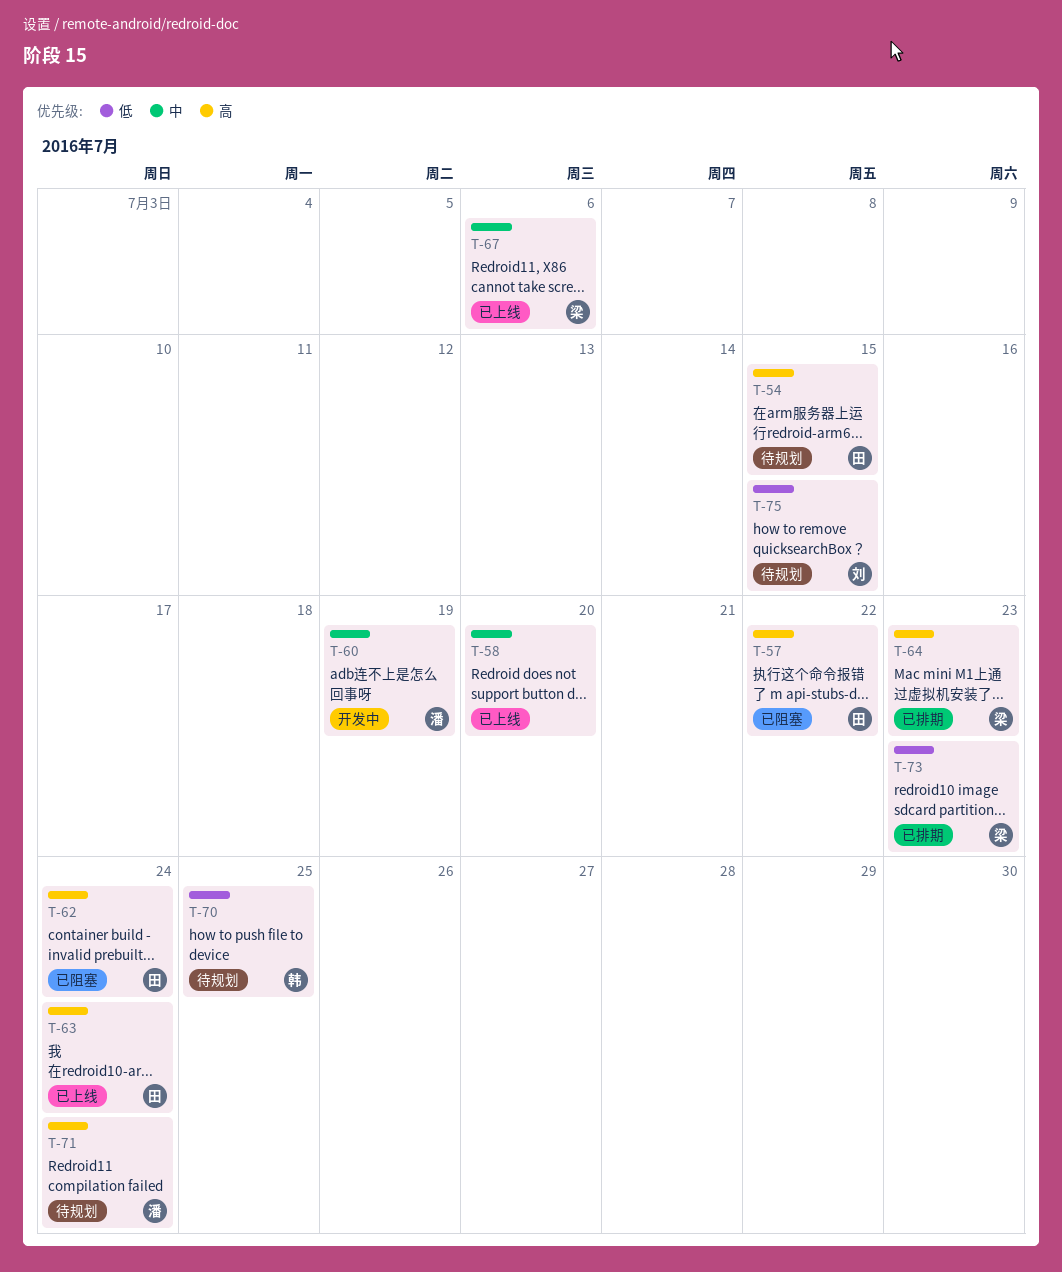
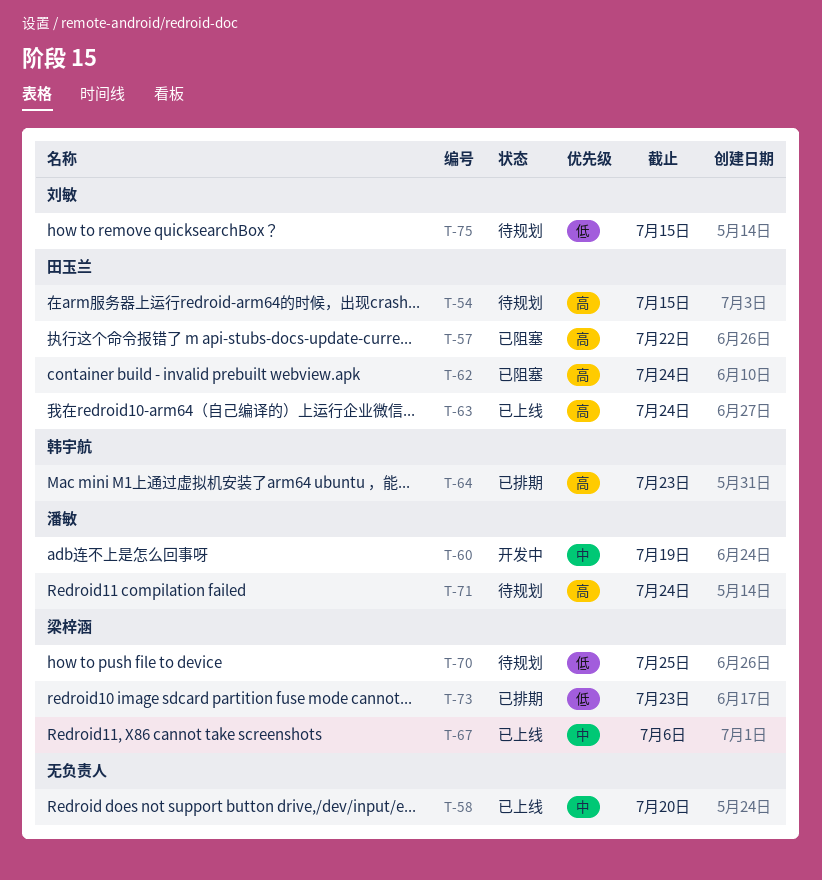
T-64, owner: 梁梓涵 -> 韩宇航
T-70, owner: 韩宇航 -> 梁梓涵

